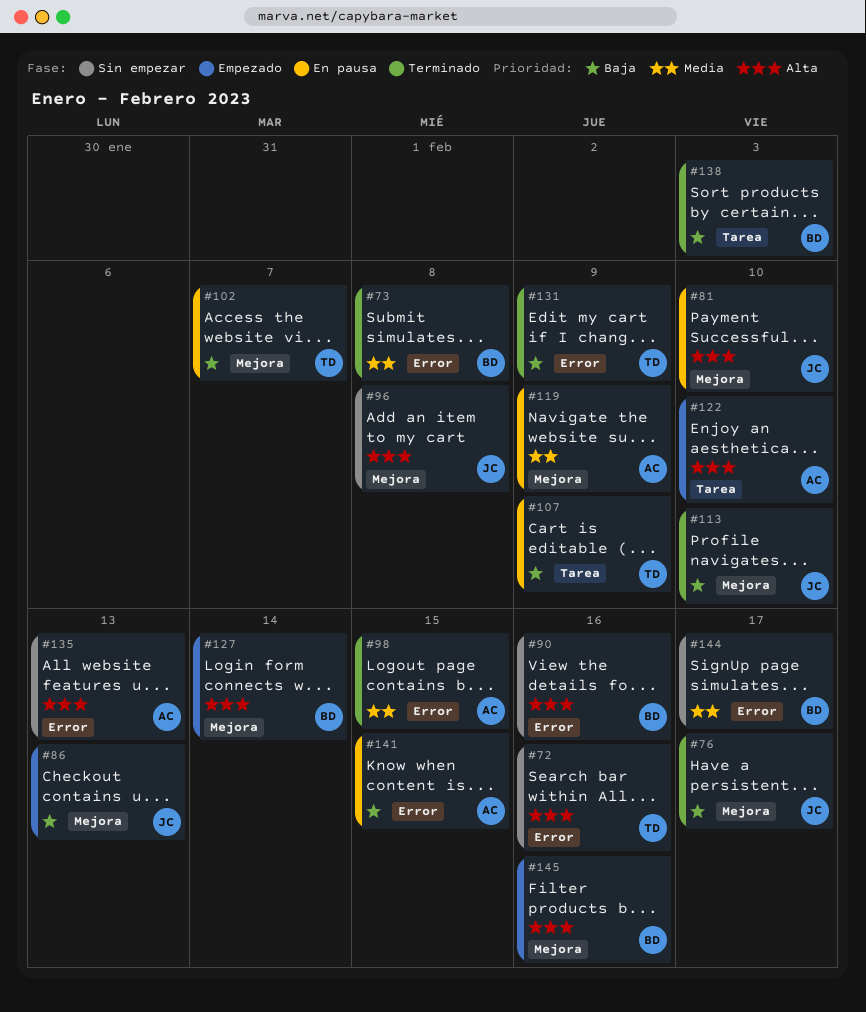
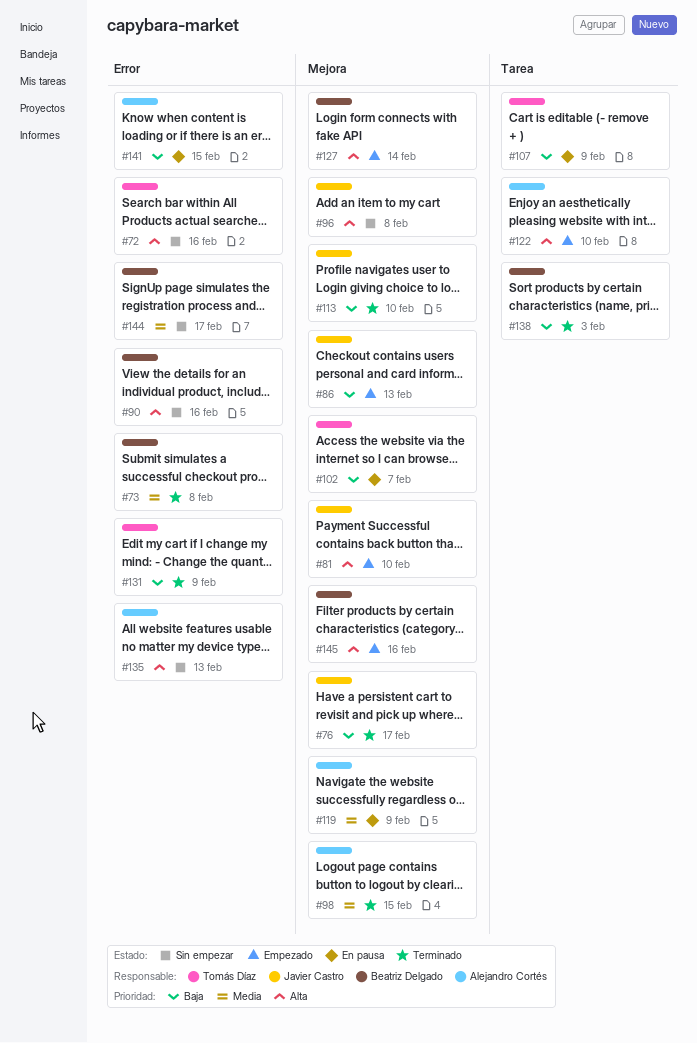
#81, status: En pausa -> Empezado
#98, label: Error -> Mejora

